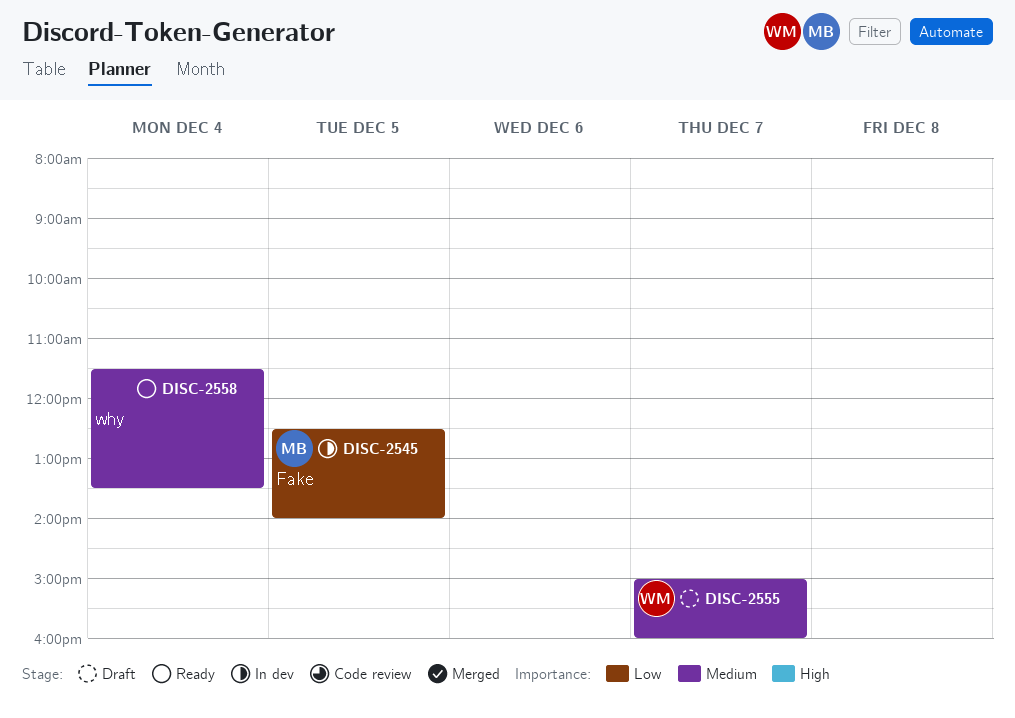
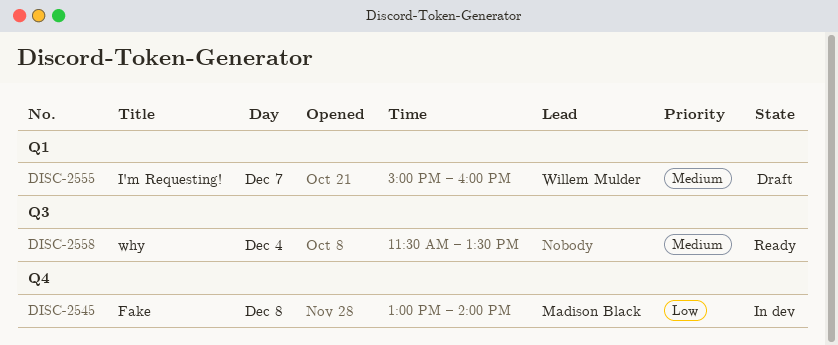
DISC-2545, day: Dec 5 -> Dec 8
DISC-2545, begins: 12:30 -> 13:00

